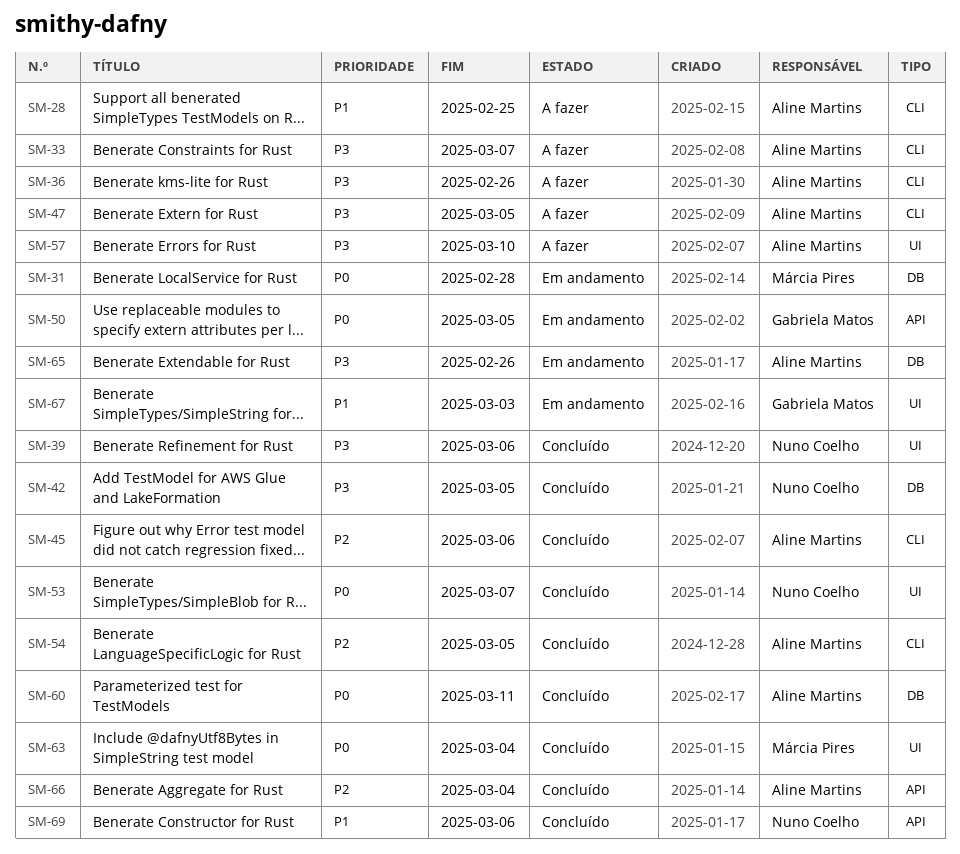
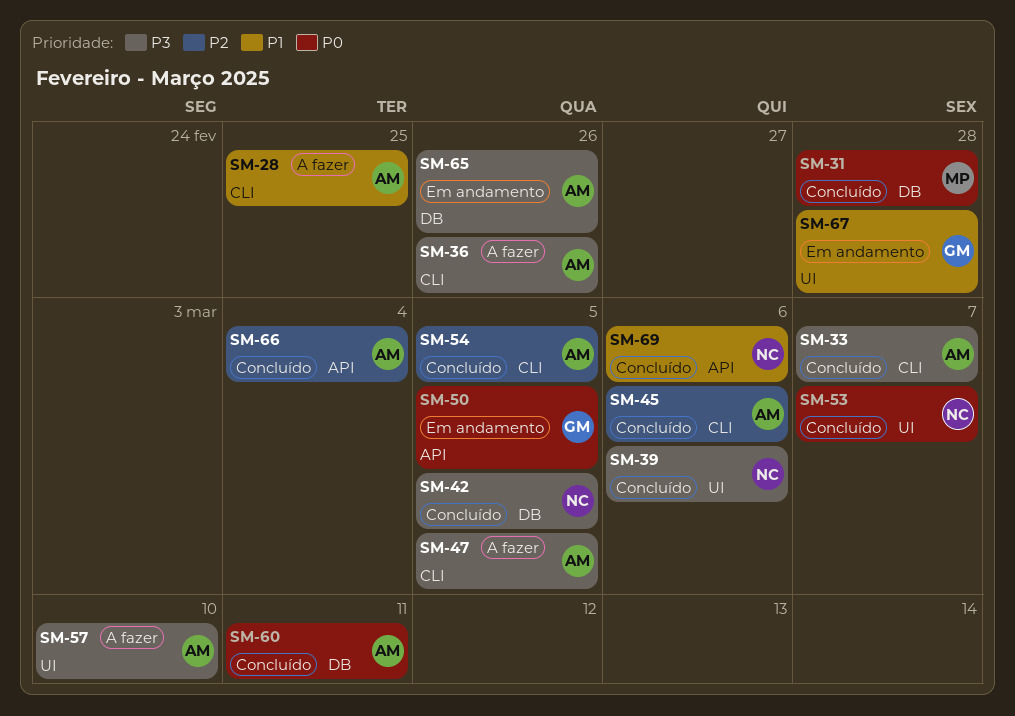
SM-31, status: Em andamento -> Concluído
SM-33, status: A fazer -> Concluído
SM-63: present -> none
SM-67, due: Mar 3 -> Feb 28

